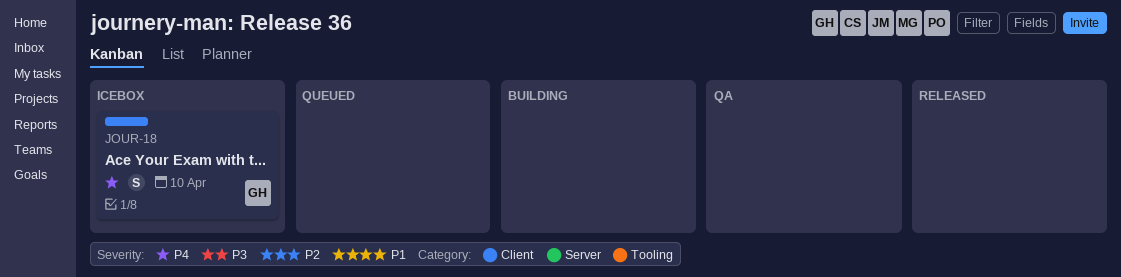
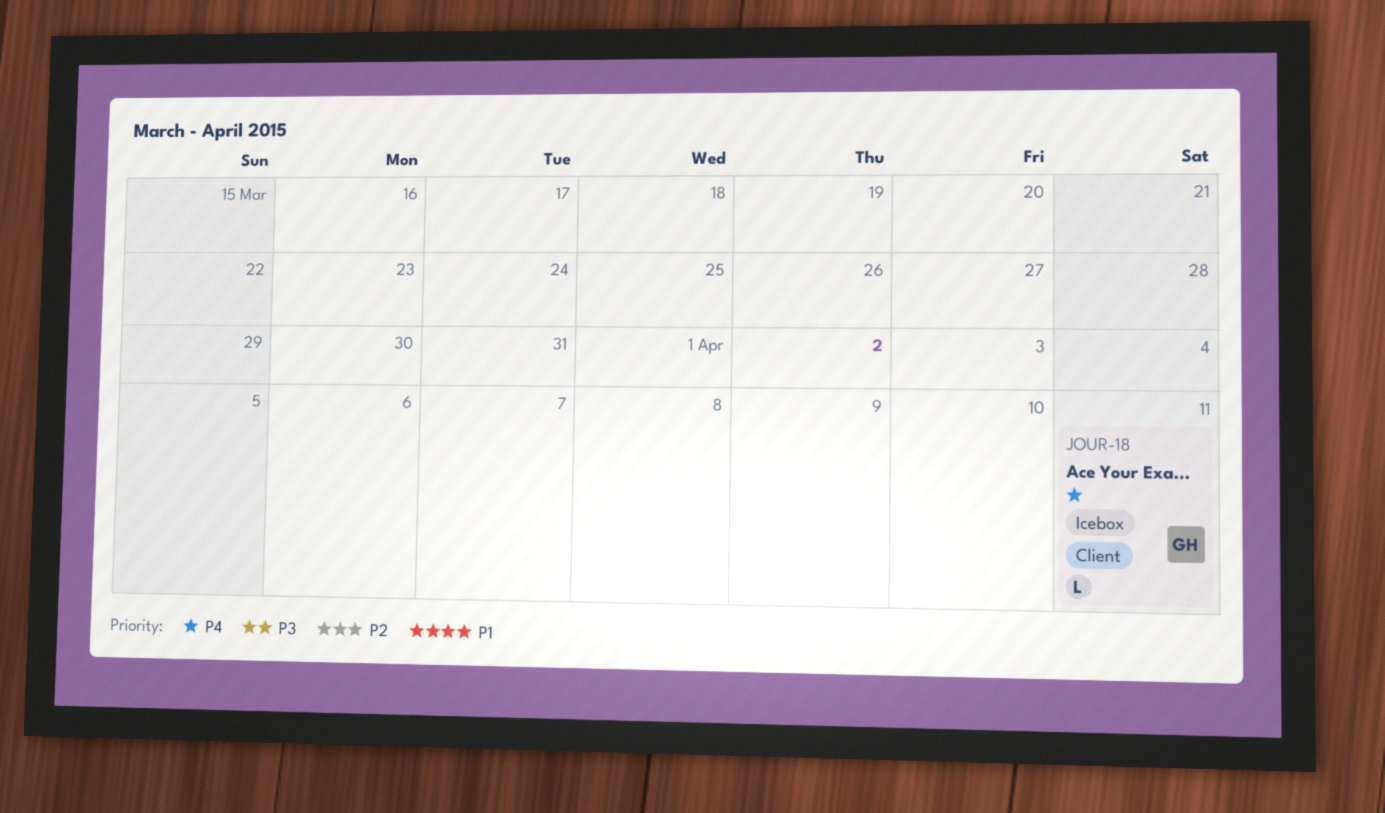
JOUR-18, estimate: S -> L
JOUR-18, due: Apr 10 -> Apr 11

